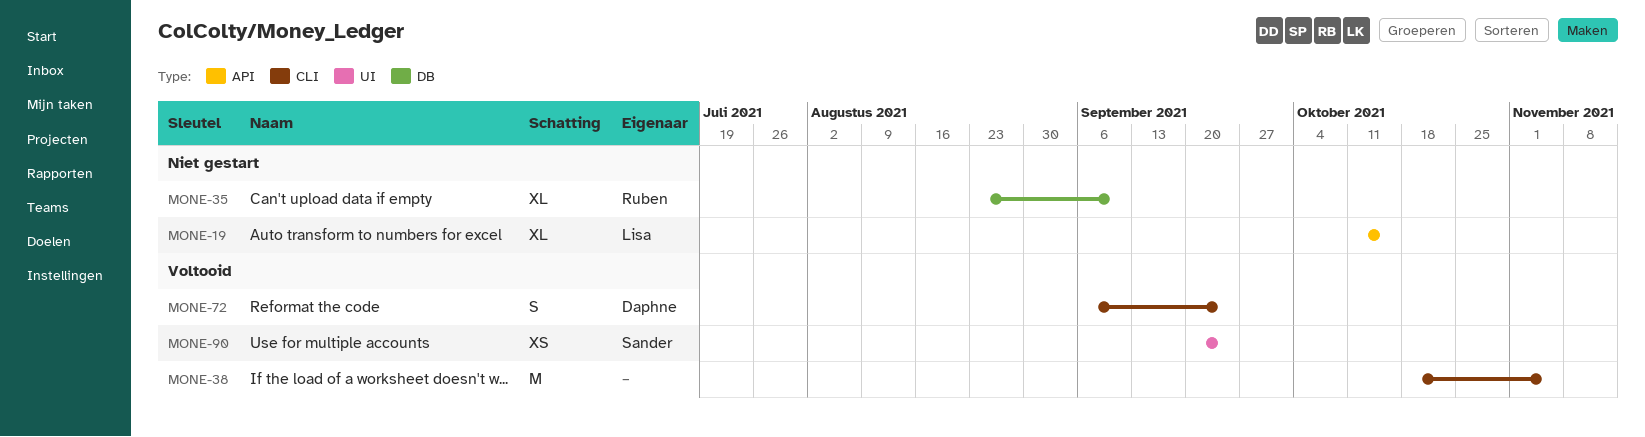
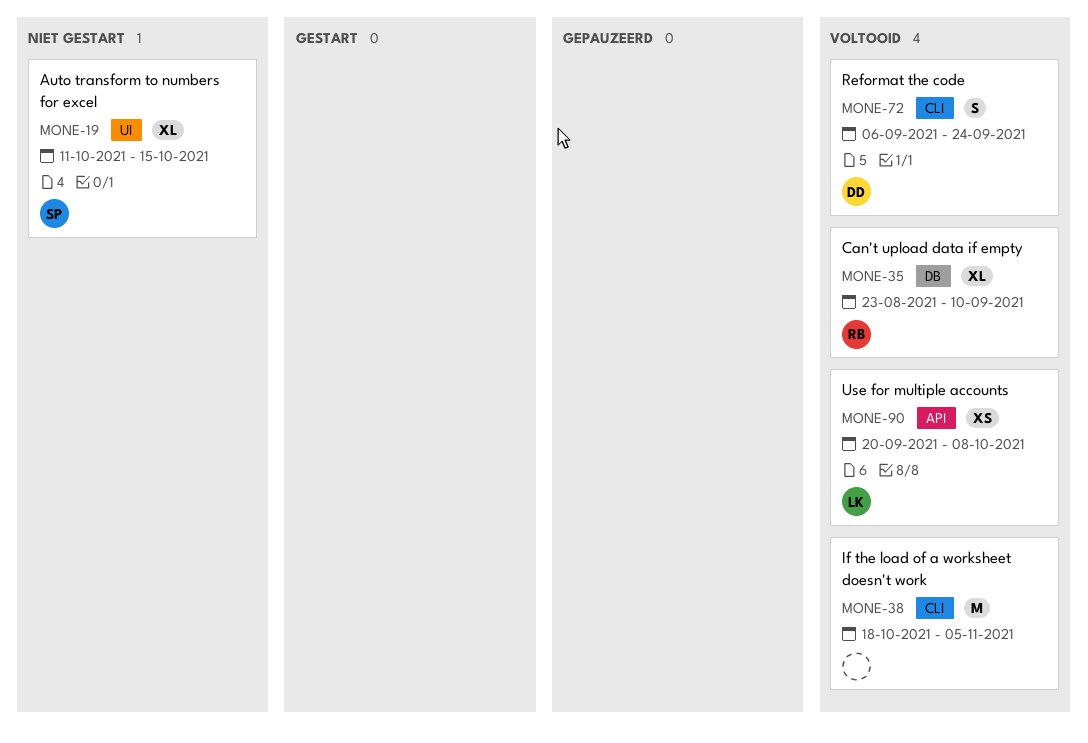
MONE-19, owner: Lisa -> Sander
MONE-19, label: API -> UI
MONE-35, status: Niet gestart -> Voltooid
MONE-90, owner: Sander -> Lisa
MONE-90, label: UI -> API
MONE-90, due: Sep 24 -> Oct 8

